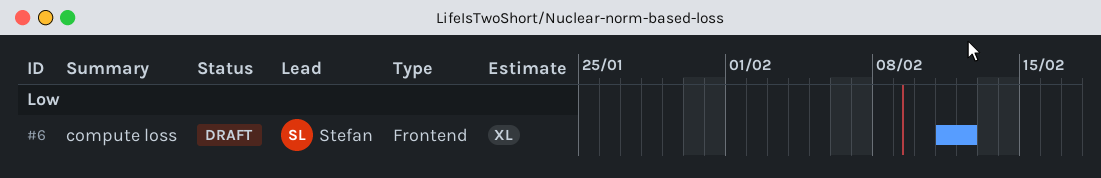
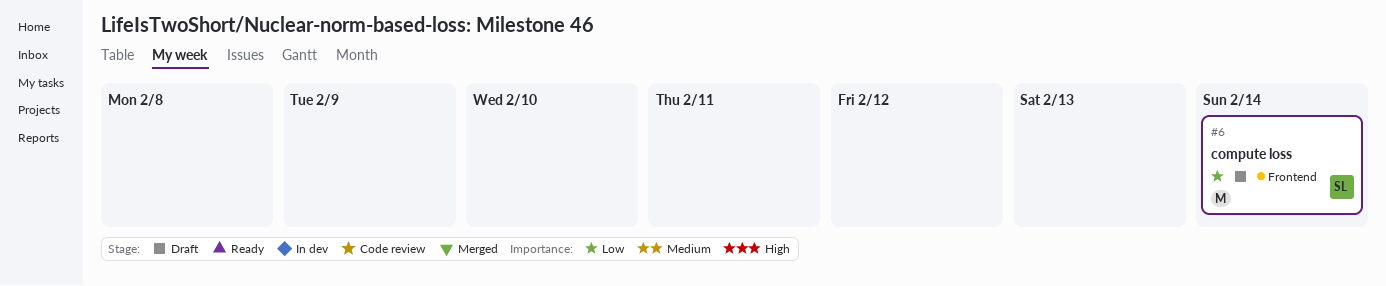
#6, estimate: XL -> M
#6, due: Feb 12 -> Feb 14

